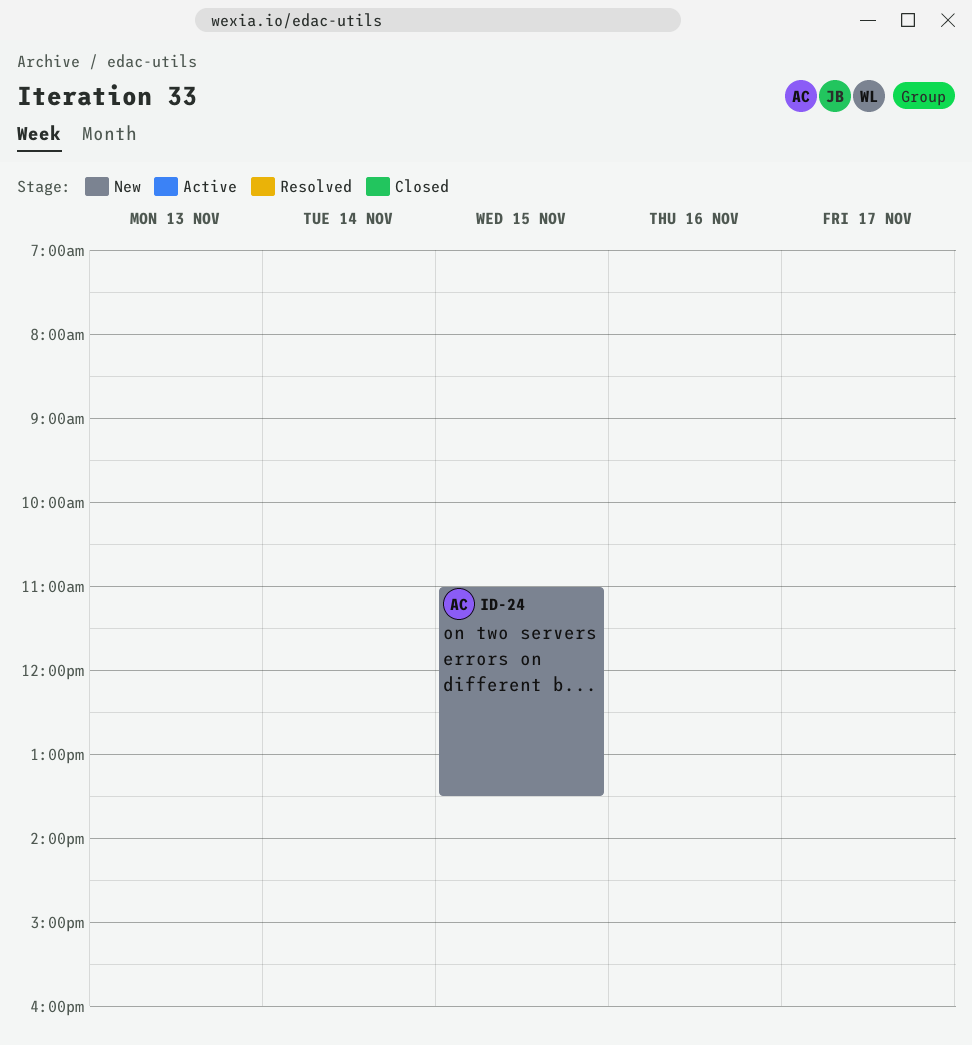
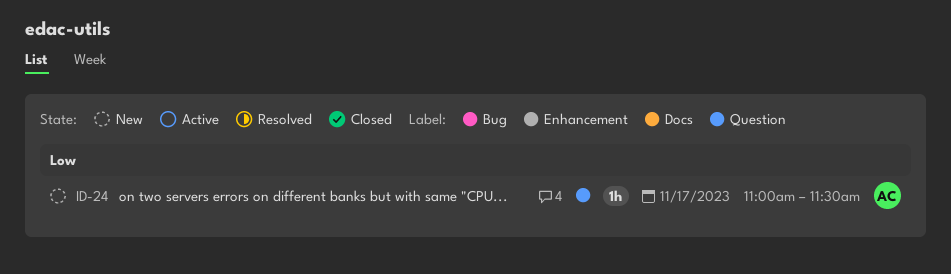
ID-24, day: Nov 15 -> Nov 17
ID-24, ends: 13:30 -> 11:30

